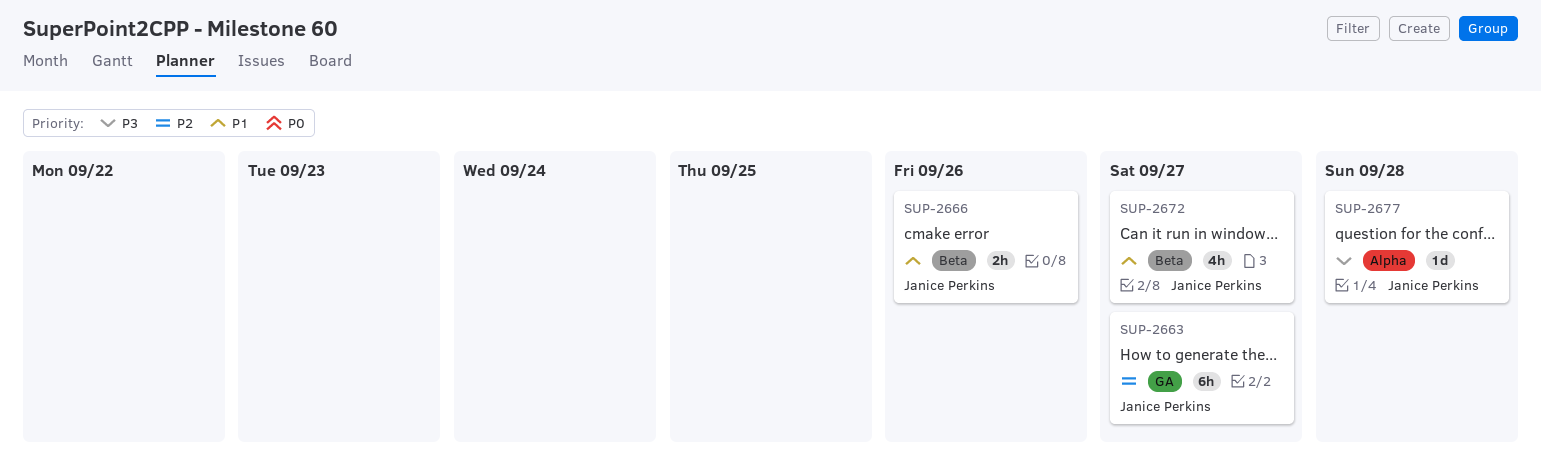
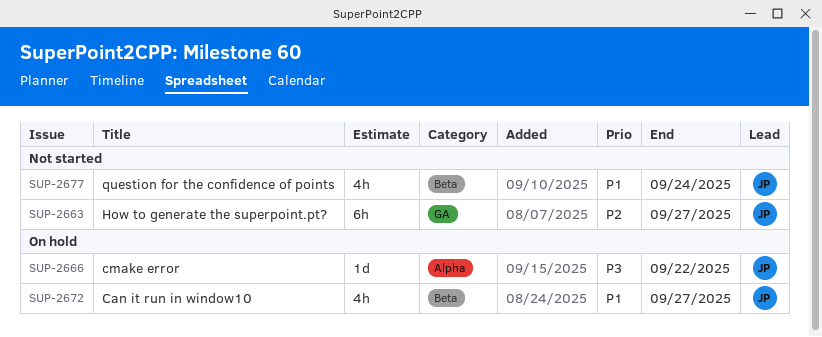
SUP-2666, priority: P1 -> P3
SUP-2666, label: Beta -> Alpha
SUP-2666, estimate: 2h -> 1d
SUP-2666, due: Sep 26 -> Sep 22
SUP-2677, priority: P3 -> P1
SUP-2677, label: Alpha -> Beta
SUP-2677, estimate: 1d -> 4h
SUP-2677, due: Sep 28 -> Sep 24

